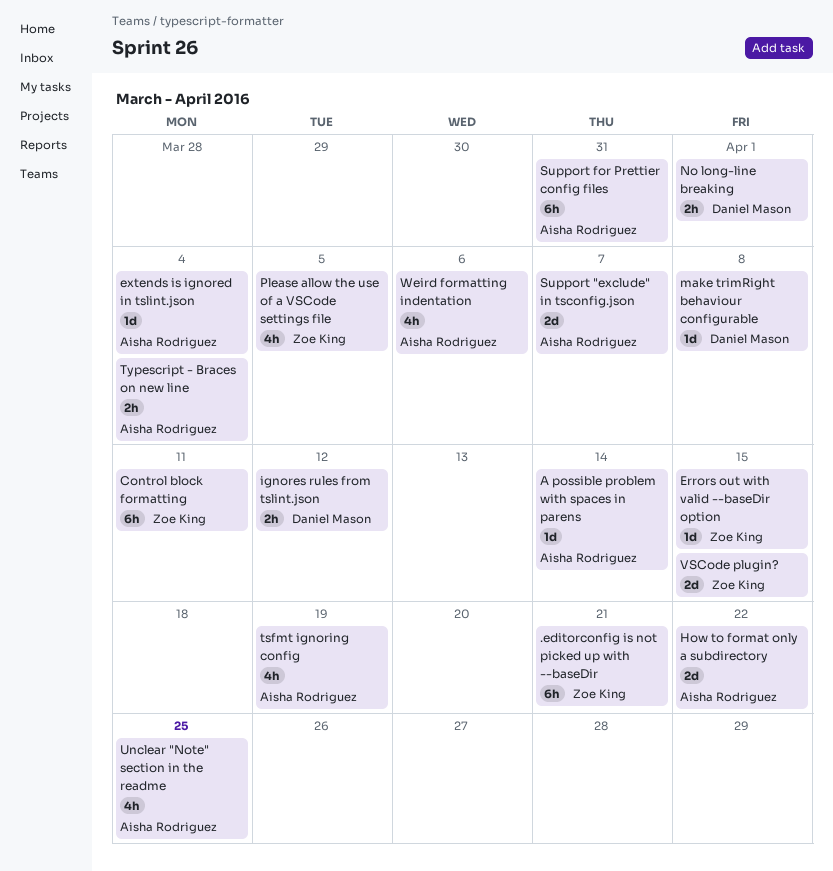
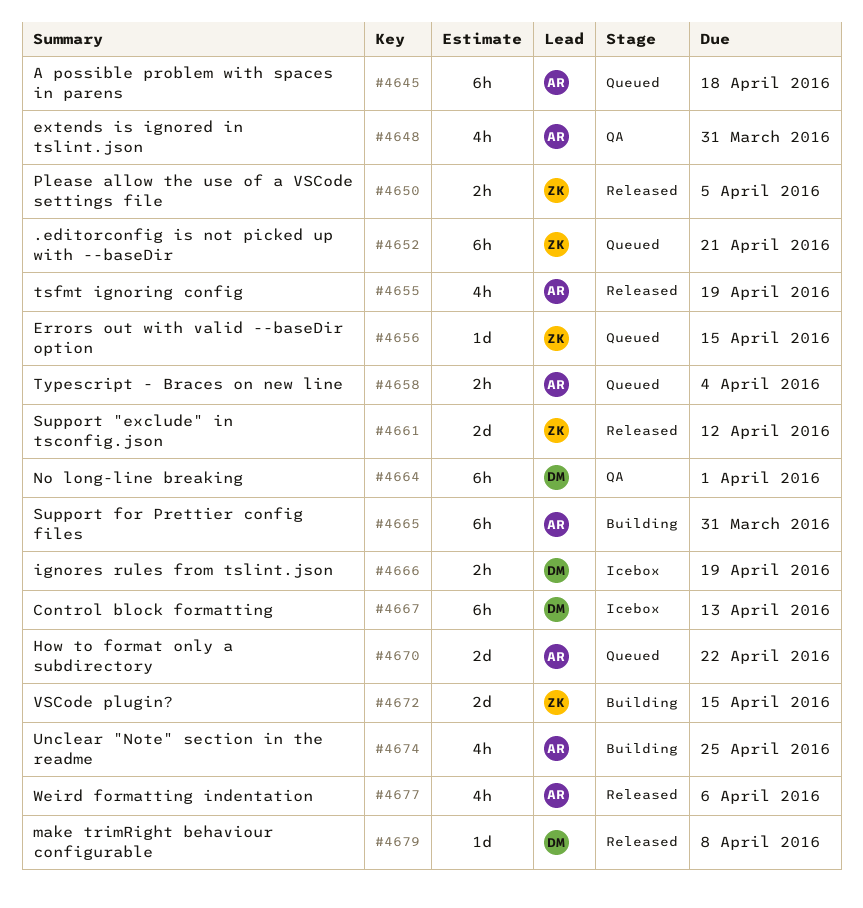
A possible problem with spaces in parens, estimate: 1d -> 6h
A possible problem with spaces in parens, due: Apr 14 -> Apr 18
Control block formatting, owner: Zoe King -> Daniel Mason
Control block formatting, due: Apr 11 -> Apr 13
extends is ignored in tslint.json, estimate: 1d -> 4h
extends is ignored in tslint.json, due: Apr 4 -> Mar 31
ignores rules from tslint.json, due: Apr 12 -> Apr 19
No long-line breaking, estimate: 2h -> 6h
Please allow the use of a VSCode settings file, estimate: 4h -> 2h
Support "exclude" in tsconfig.json, owner: Aisha Rodriguez -> Zoe King
Support "exclude" in tsconfig.json, due: Apr 7 -> Apr 12

